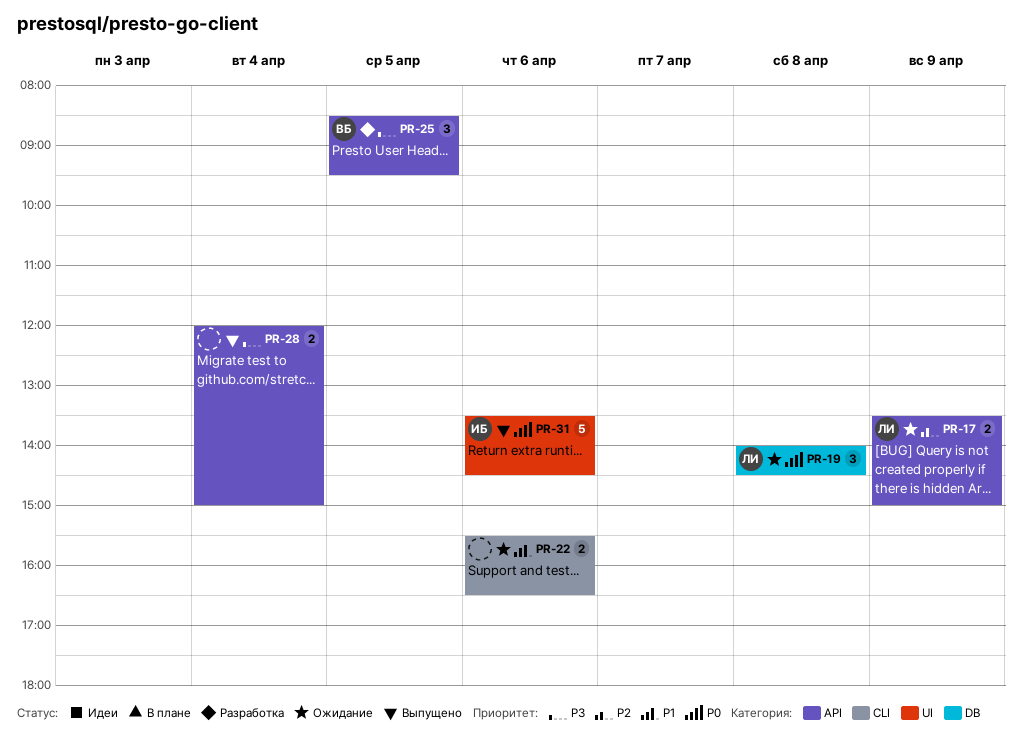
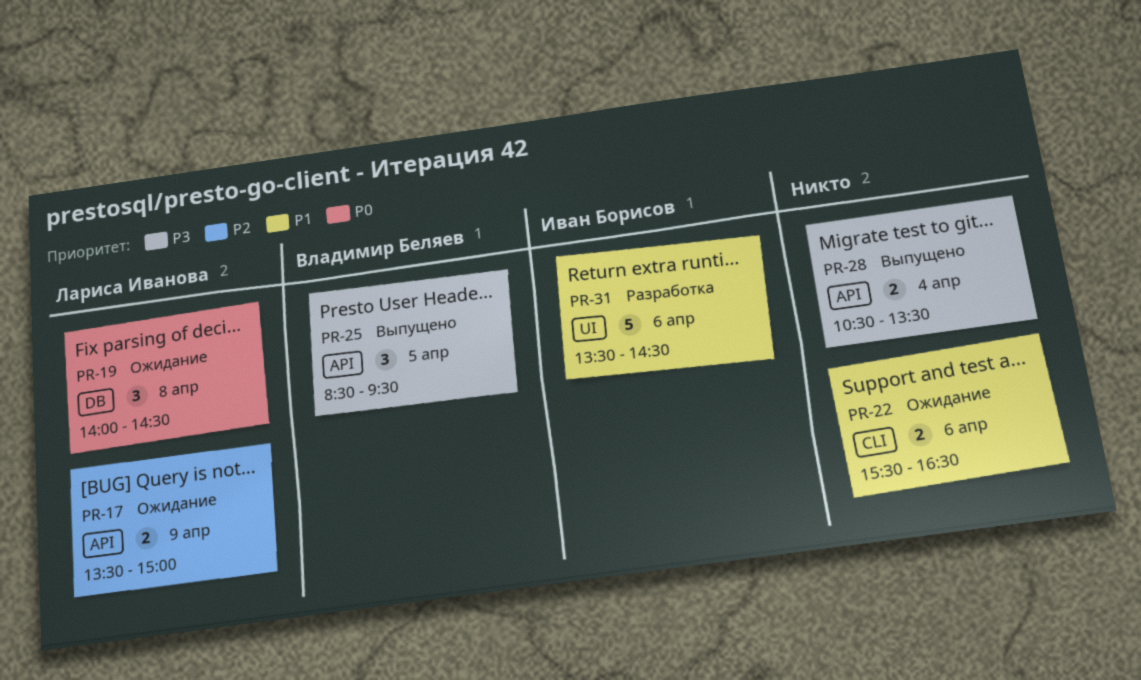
PR-25, status: Разработка -> Выпущено
PR-28, begins: 12:00 -> 10:30
PR-28, ends: 15:00 -> 13:30
PR-31, status: Выпущено -> Разработка
PR-31, priority: P0 -> P1

